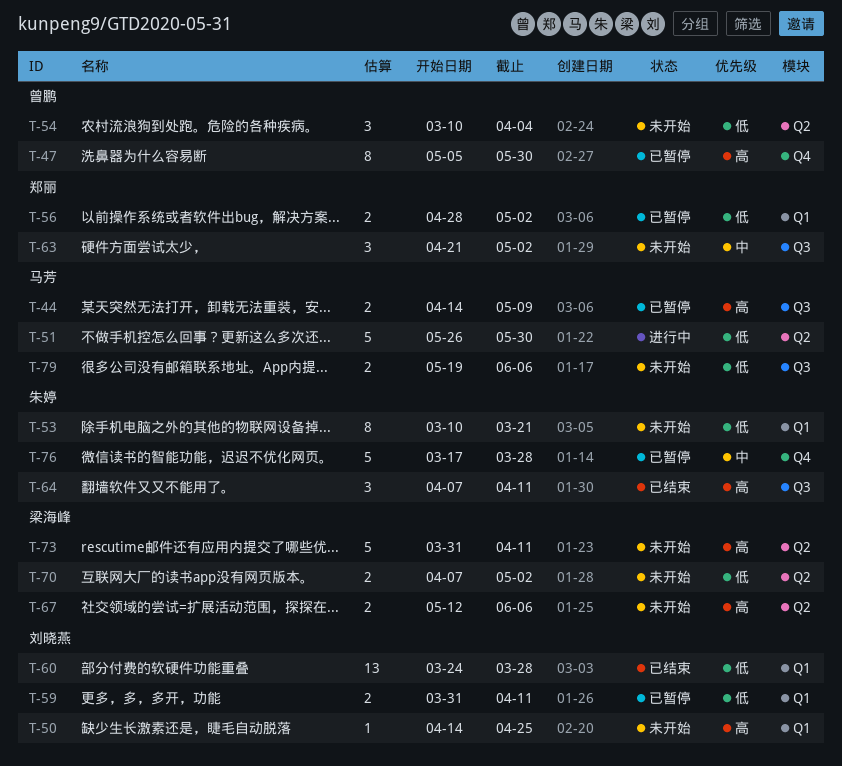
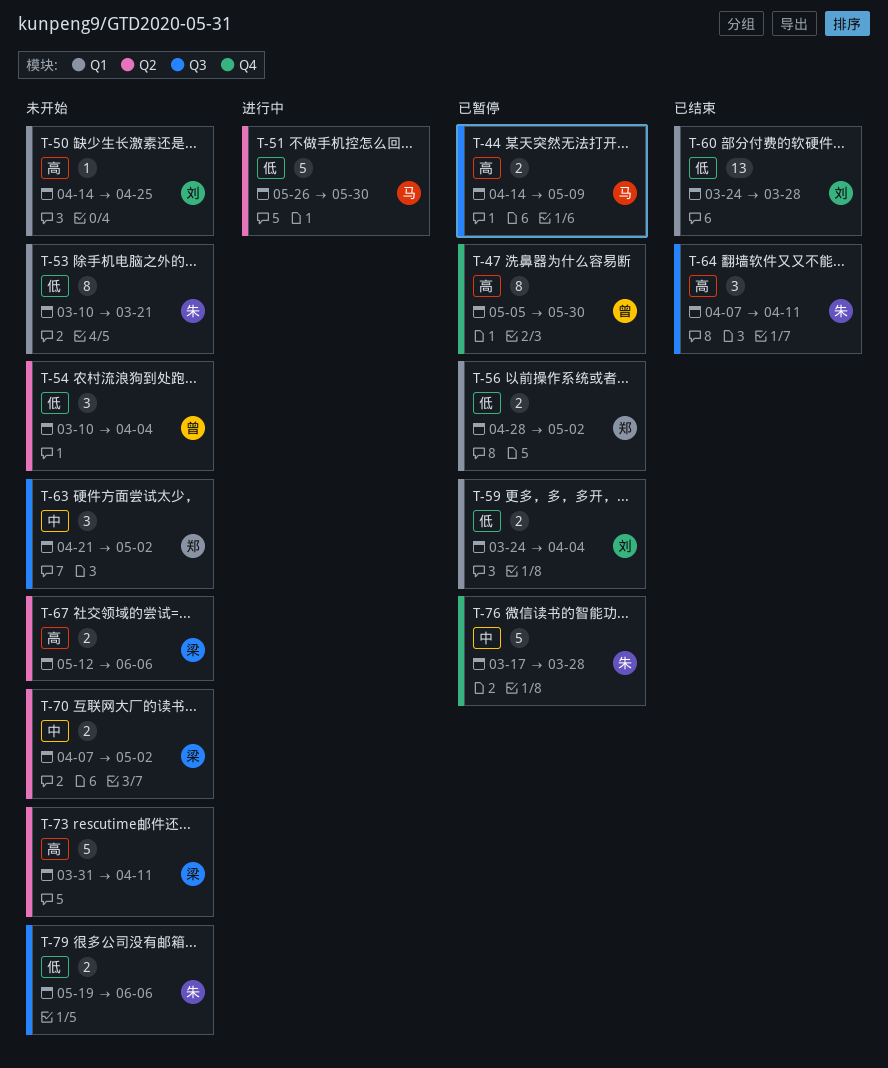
T-59, start: Mar 31 -> Mar 24
T-59, due: Apr 11 -> Apr 4
T-70, priority: 低 -> 中
T-79, owner: 马芳 -> 朱婷

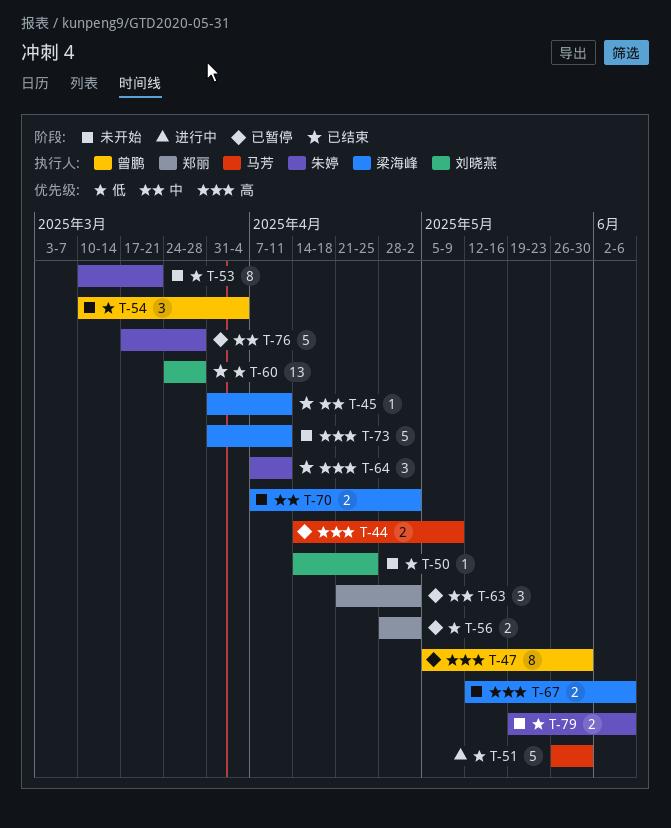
T-45: none -> present
T-50, priority: 高 -> 低
T-59: present -> none
T-63, status: 未开始 -> 已暂停

